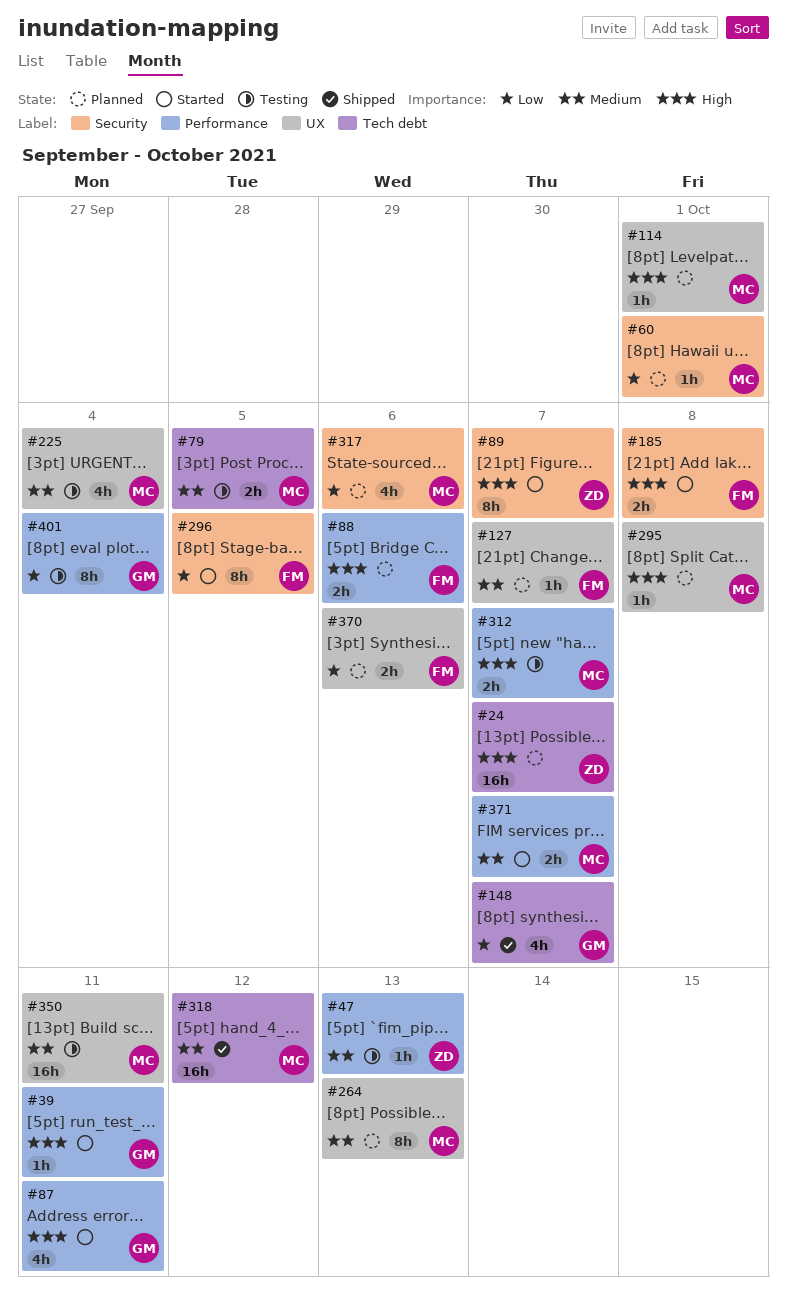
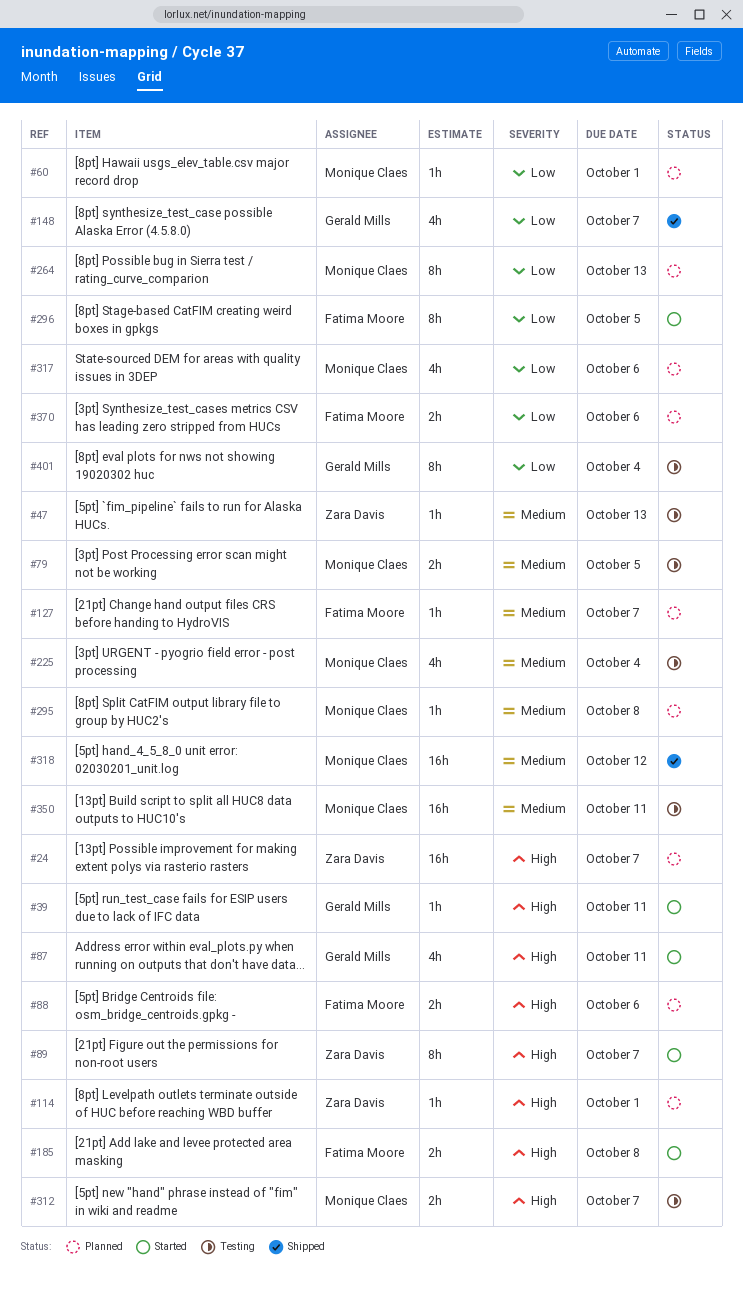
#114, owner: Monique Claes -> Zara Davis
#264, priority: Medium -> Low
#295, priority: High -> Medium
#371: present -> none

